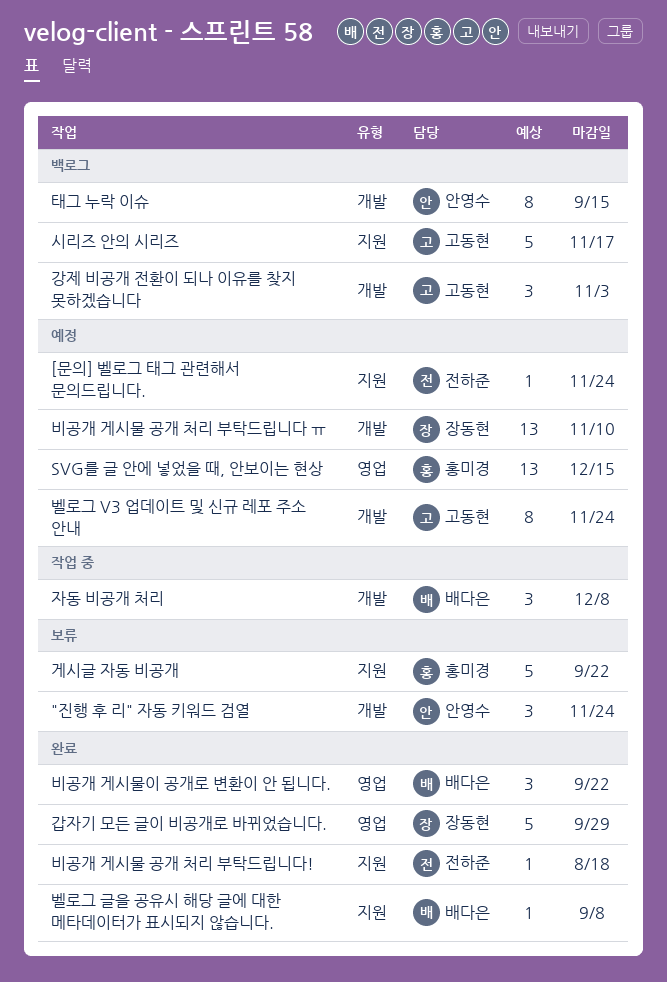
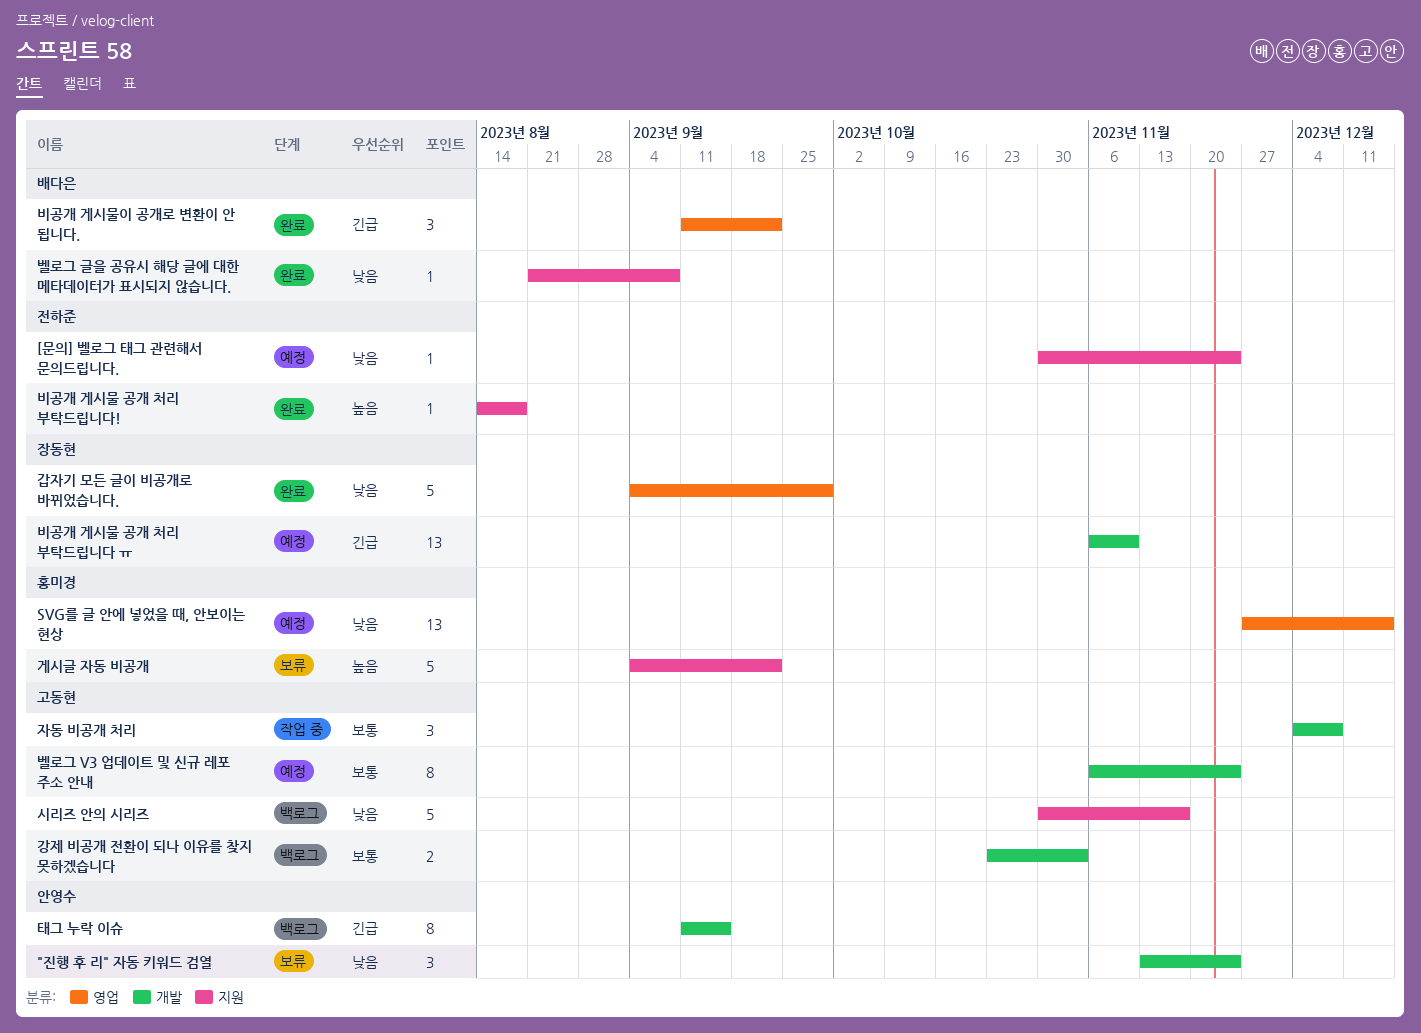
강제 비공개 전환이 되나 이유를 찾지 못하겠습니다, estimate: 3 -> 2
자동 비공개 처리, owner: 배다은 -> 고동현

